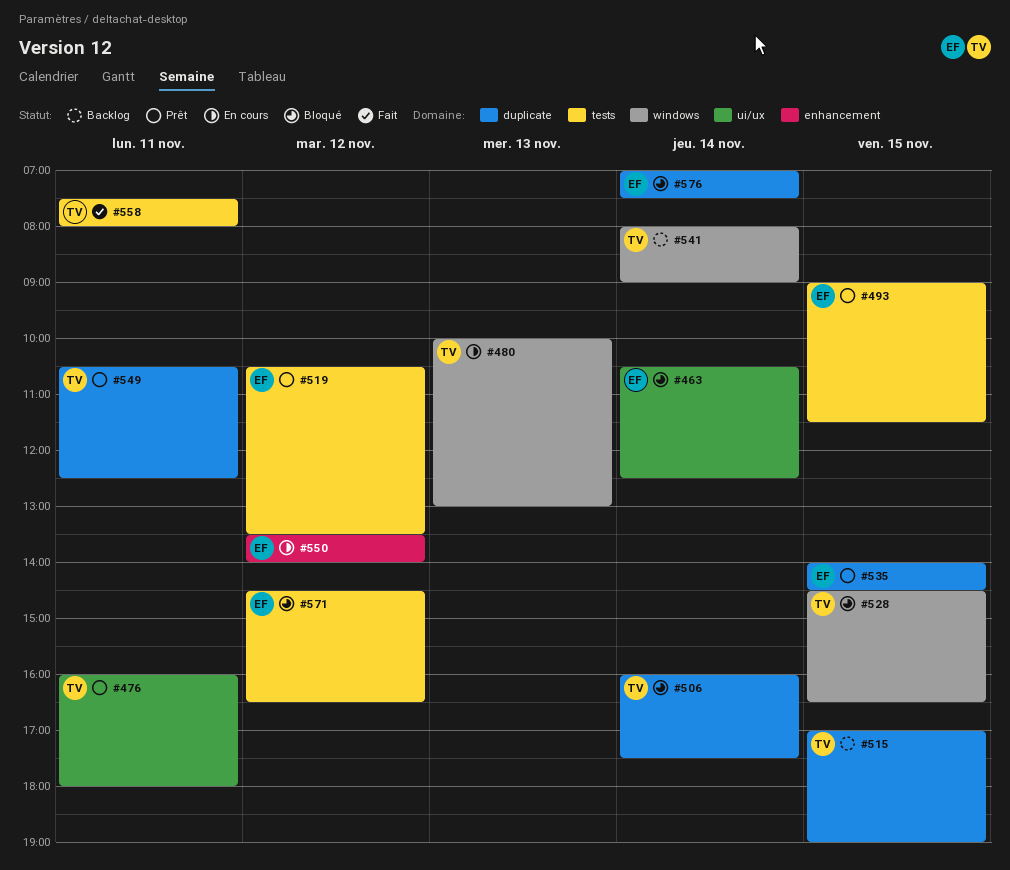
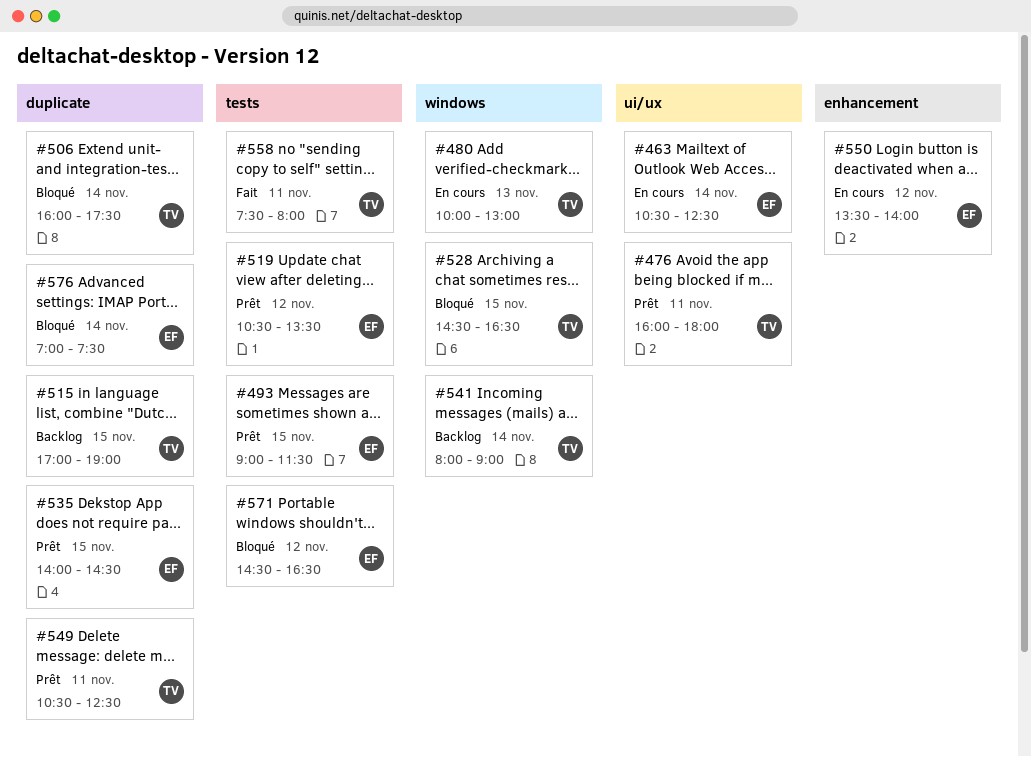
#463, status: Bloqué -> En cours

